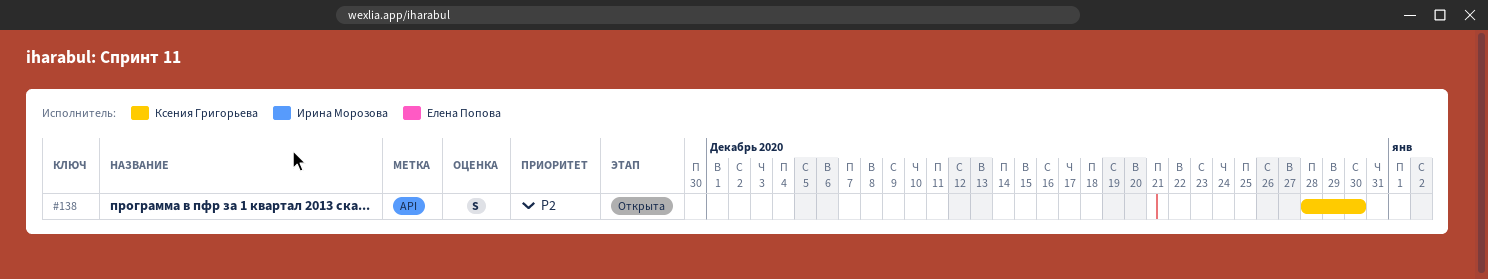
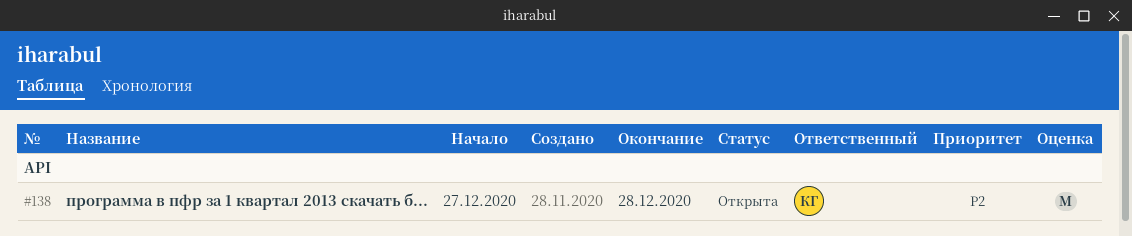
#138, estimate: S -> M
#138, start: Dec 28 -> Dec 27
#138, due: Dec 30 -> Dec 28

